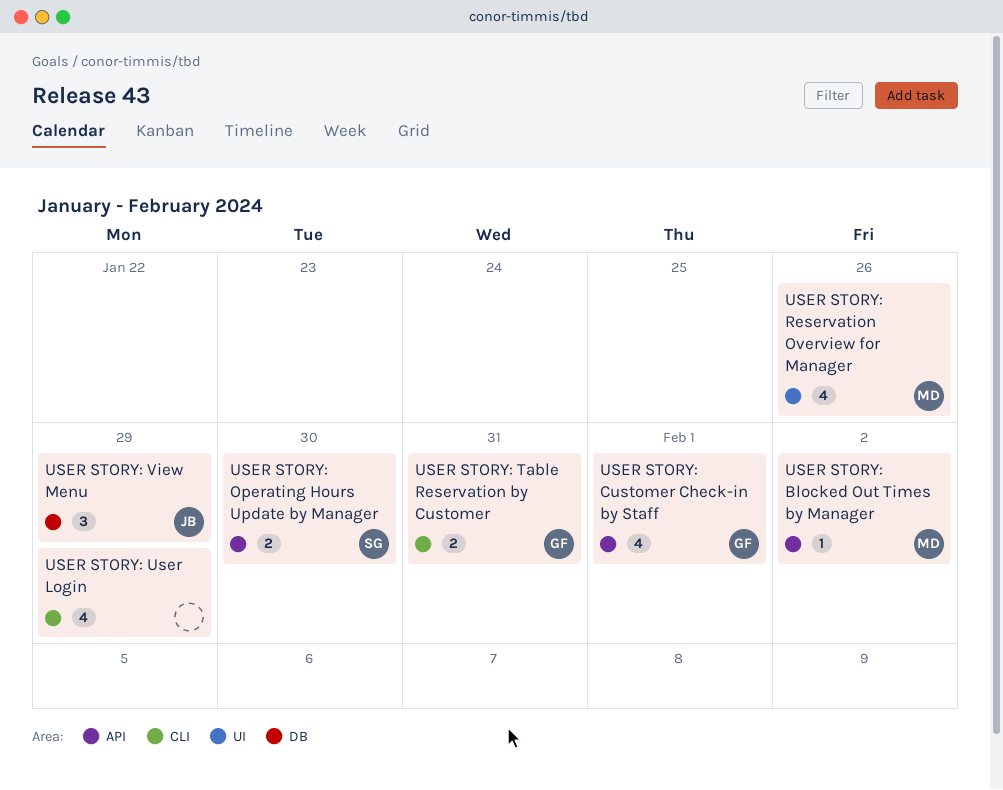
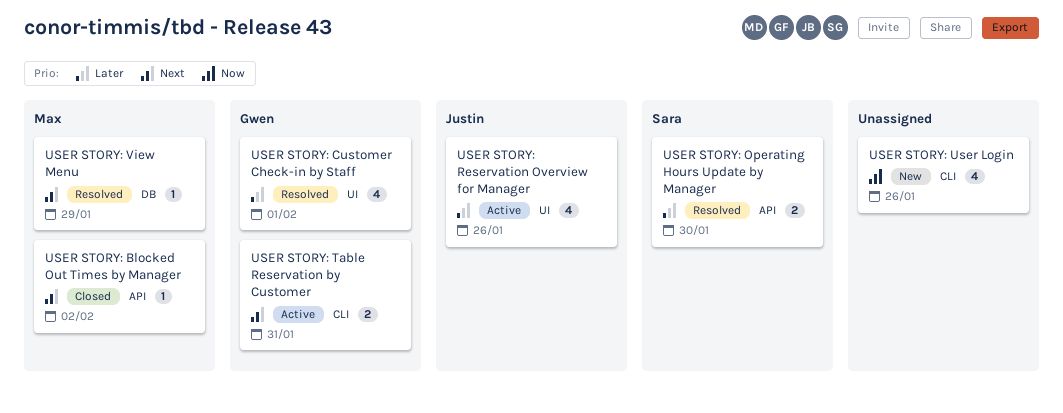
USER STORY: Customer Check-in by Staff, label: API -> UI
USER STORY: Reservation Overview for Manager, owner: Max -> Justin
USER STORY: User Login, due: Jan 29 -> Jan 26
USER STORY: View Menu, owner: Justin -> Max
USER STORY: View Menu, estimate: 3 -> 1

